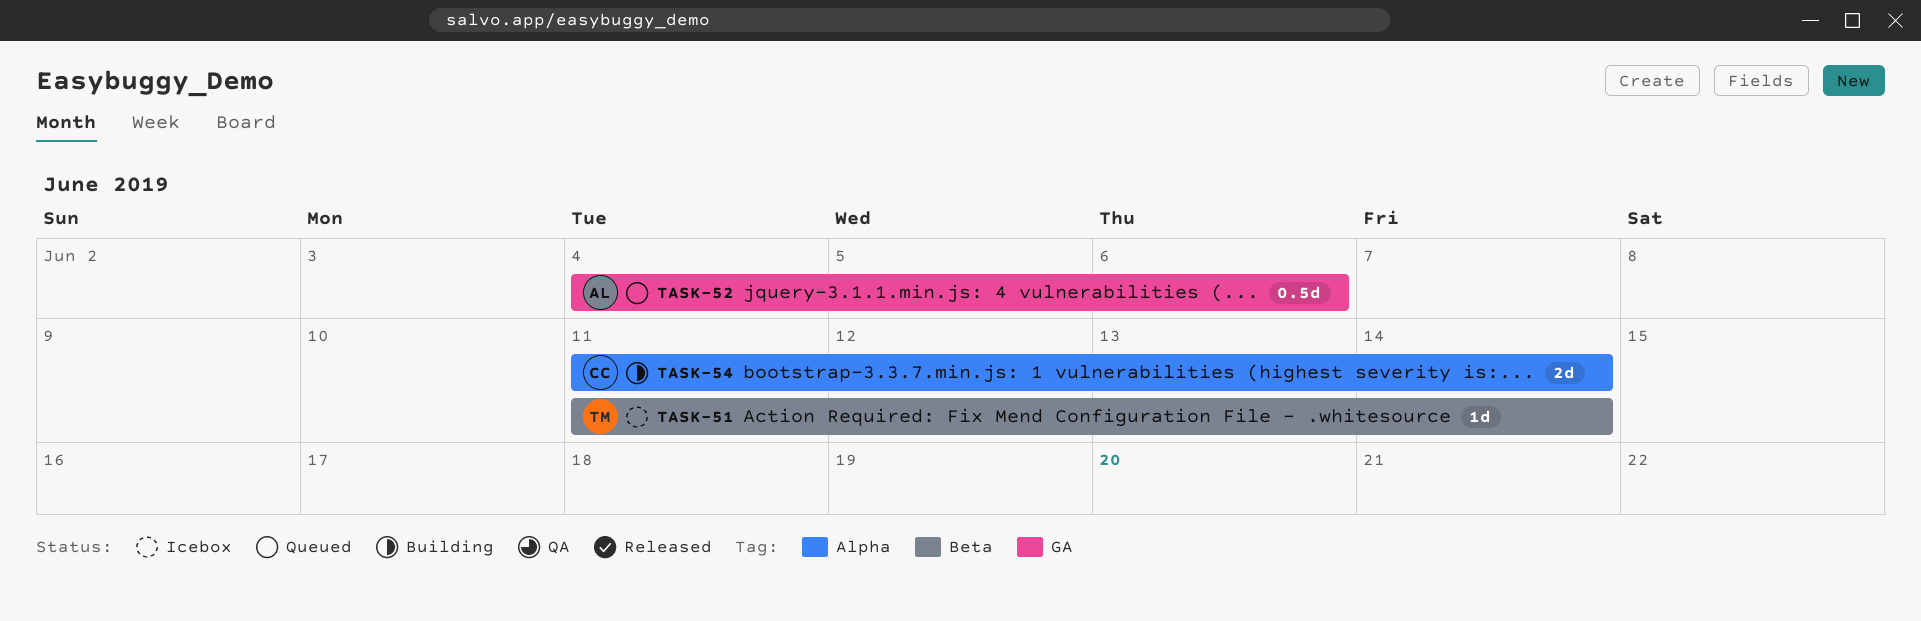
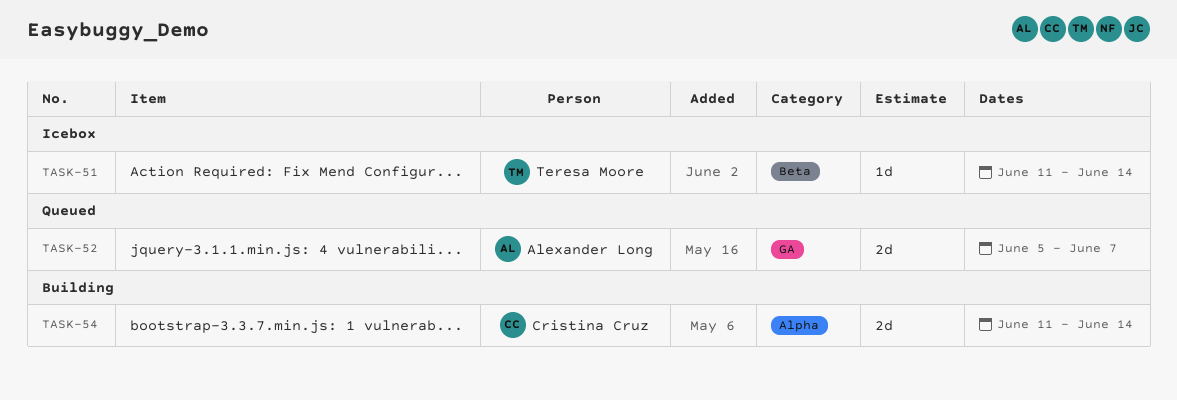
TASK-52, estimate: 0.5d -> 2d
TASK-52, start: Jun 4 -> Jun 5
TASK-52, due: Jun 6 -> Jun 7

